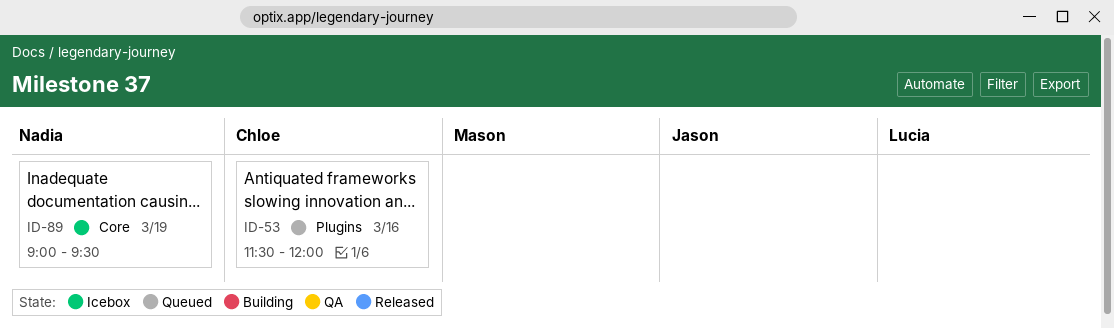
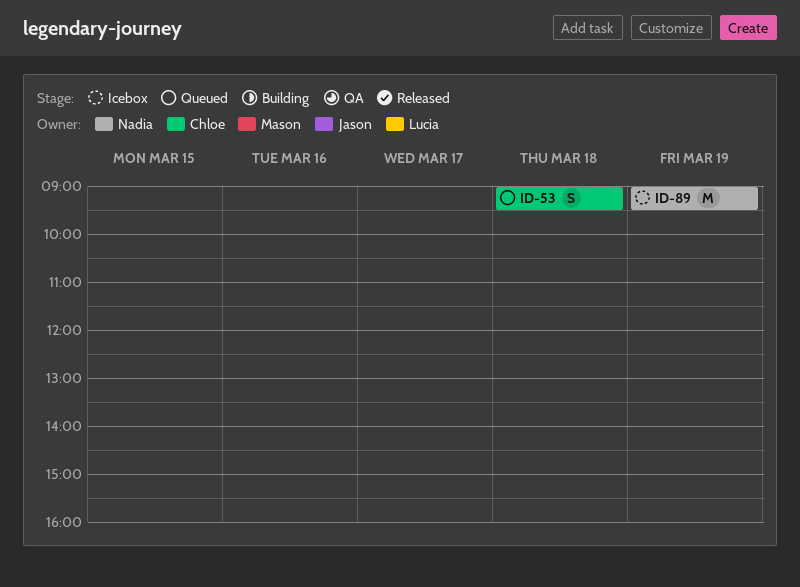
ID-53, day: Mar 16 -> Mar 18
ID-53, begins: 11:30 -> 09:00
ID-53, ends: 12:00 -> 09:30

